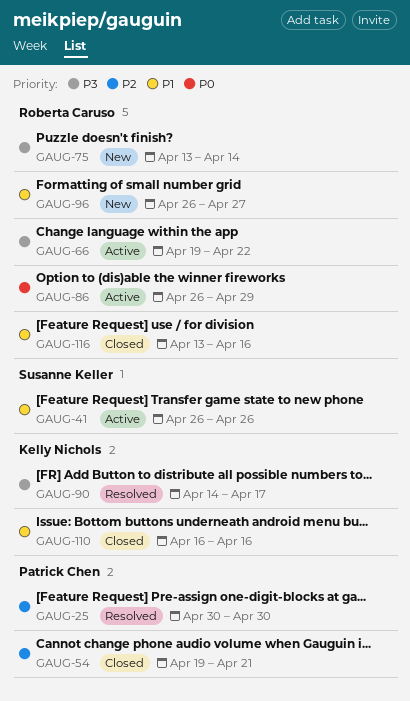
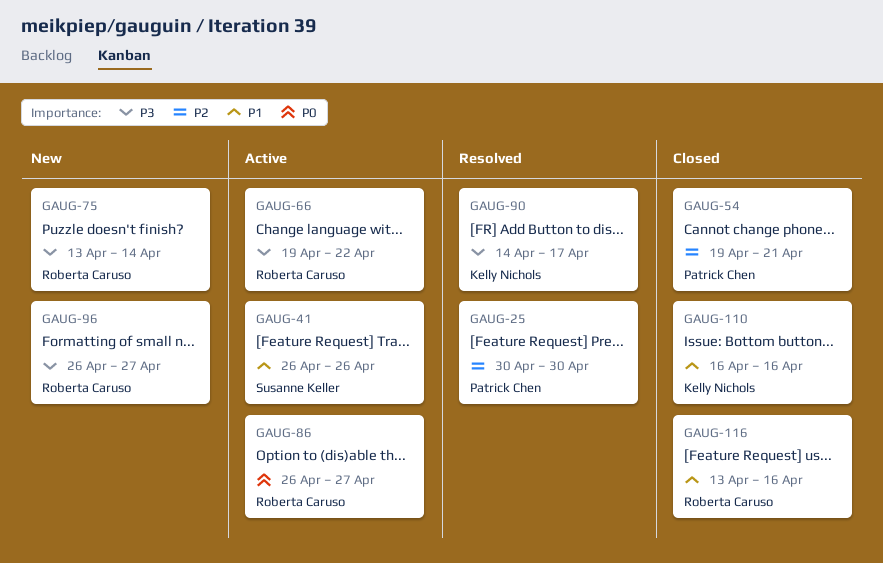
GAUG-86, due: Apr 29 -> Apr 27
GAUG-96, priority: P1 -> P3

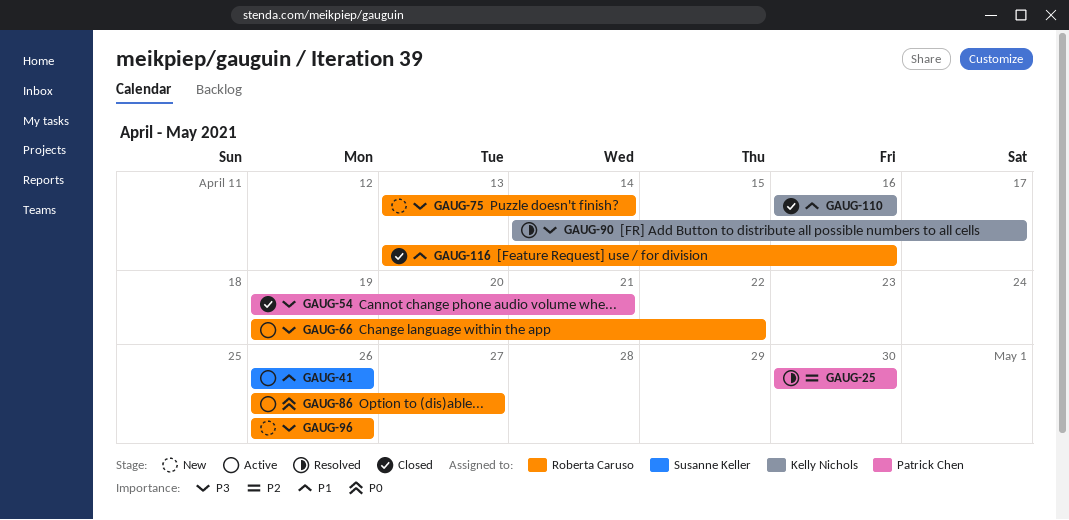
GAUG-54, priority: P2 -> P3
GAUG-96, due: Apr 27 -> Apr 26

